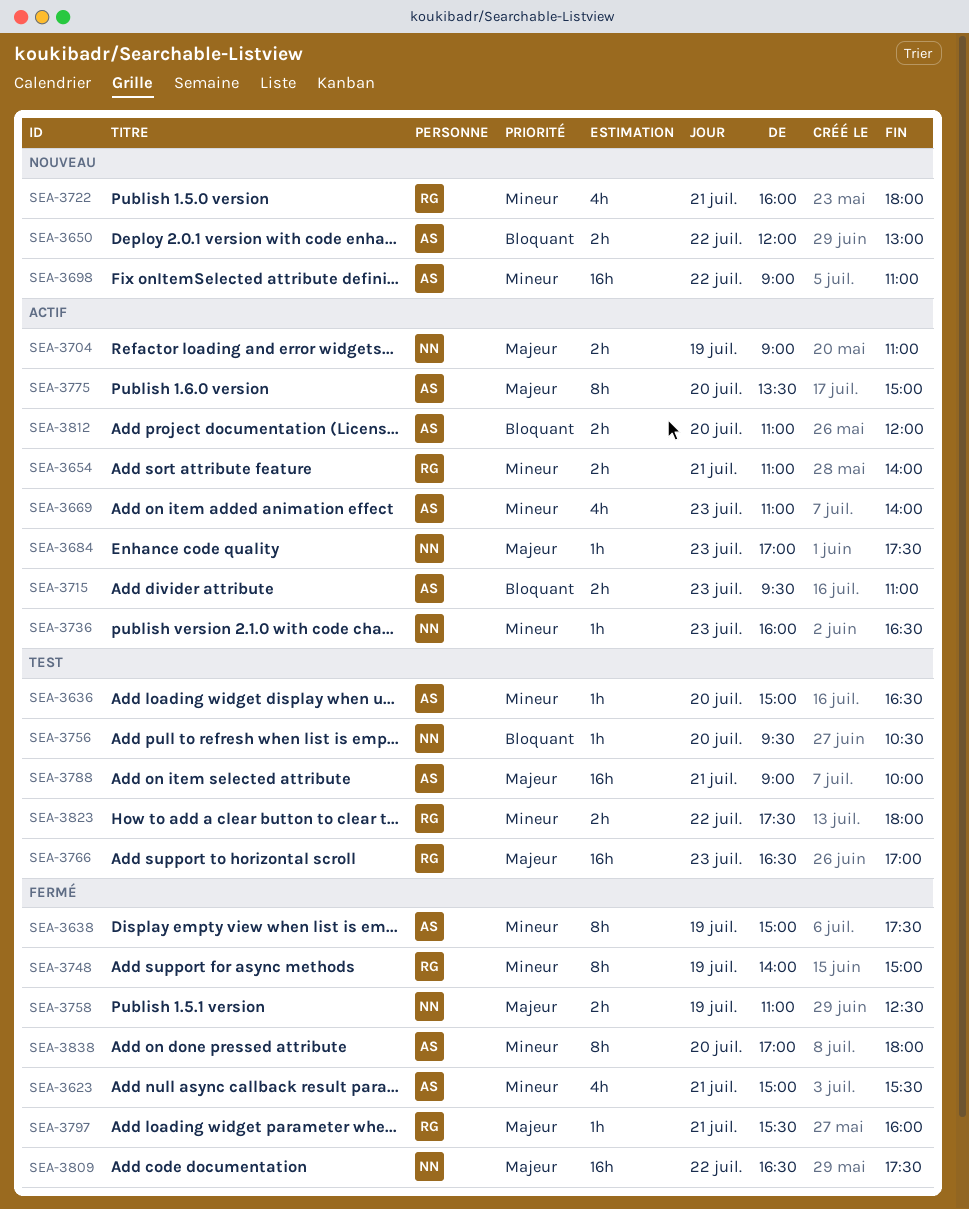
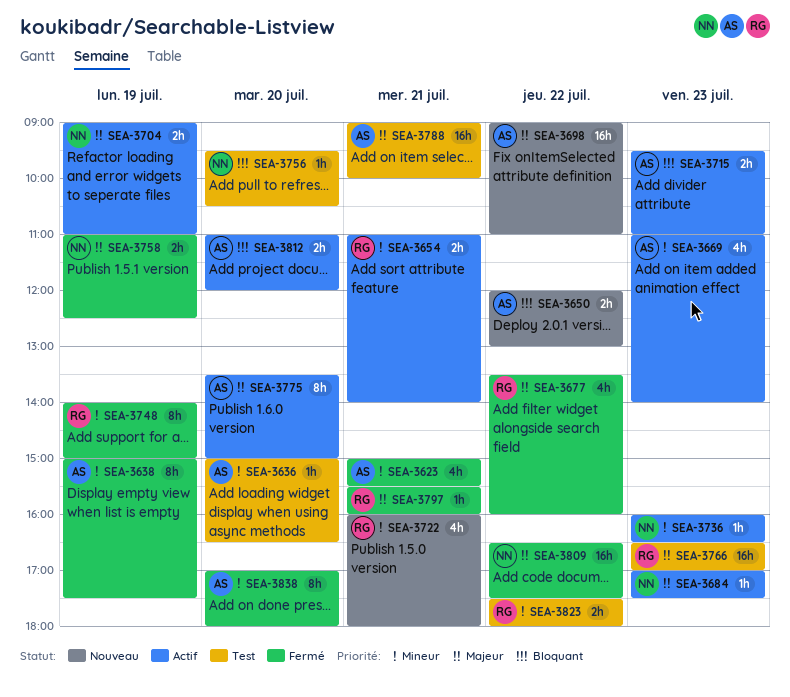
SEA-3677: none -> present
SEA-3698, priority: Mineur -> Majeur

